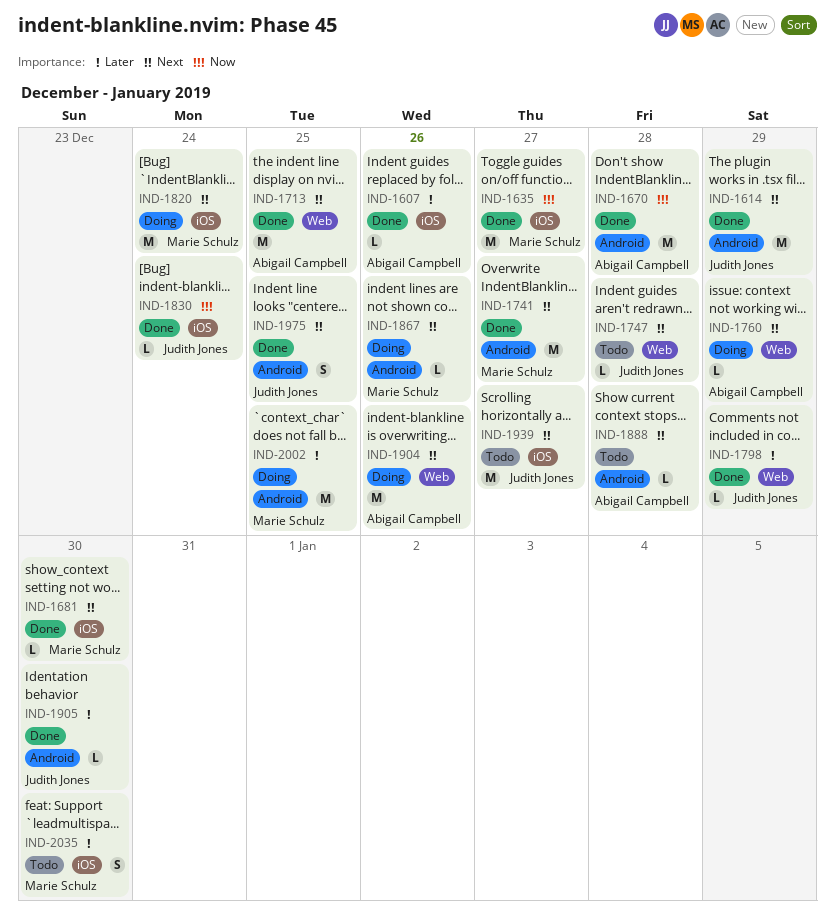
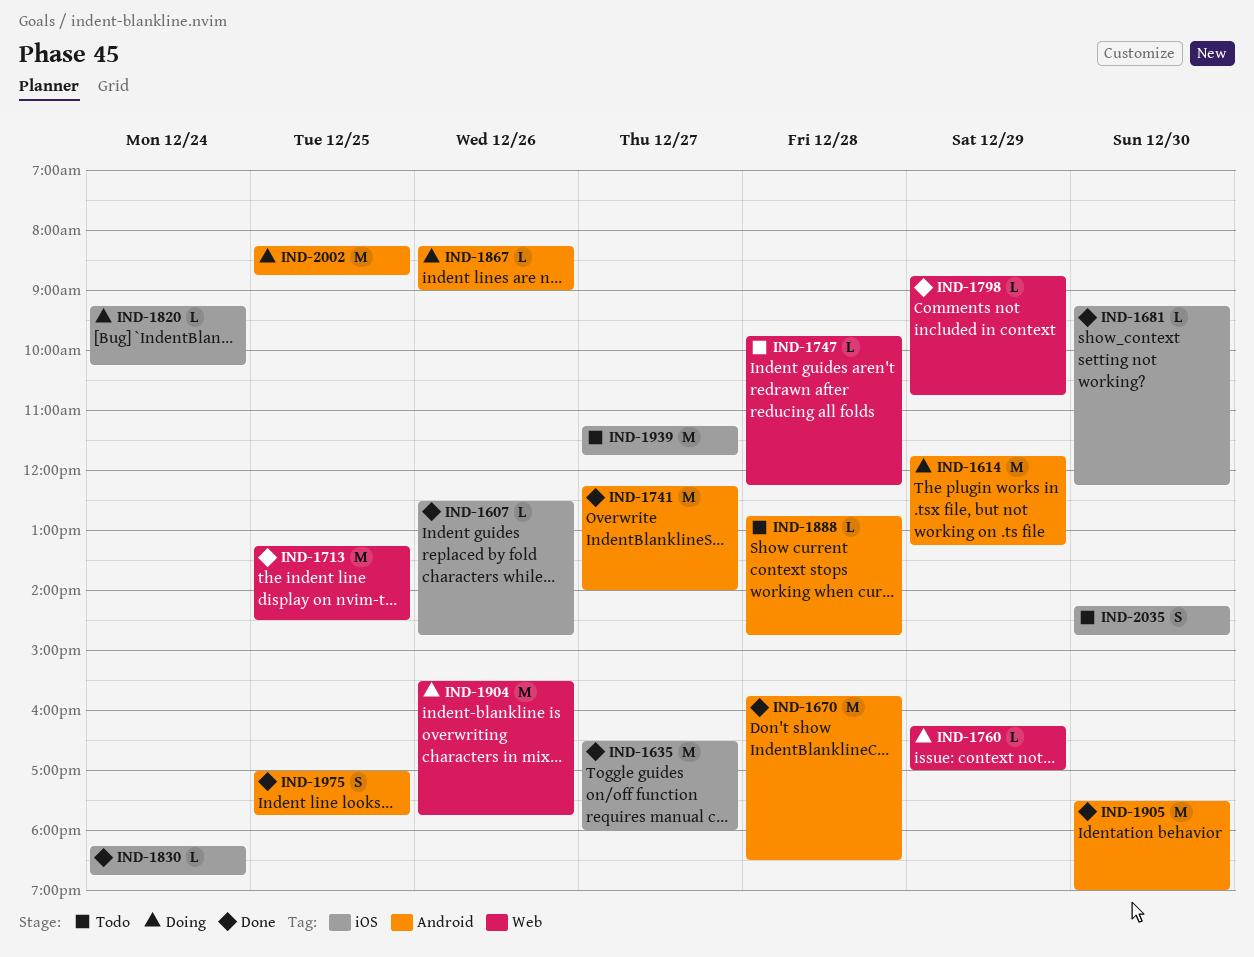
IND-1614, status: Done -> Doing
IND-1820, estimate: M -> L
IND-1905, estimate: L -> M

